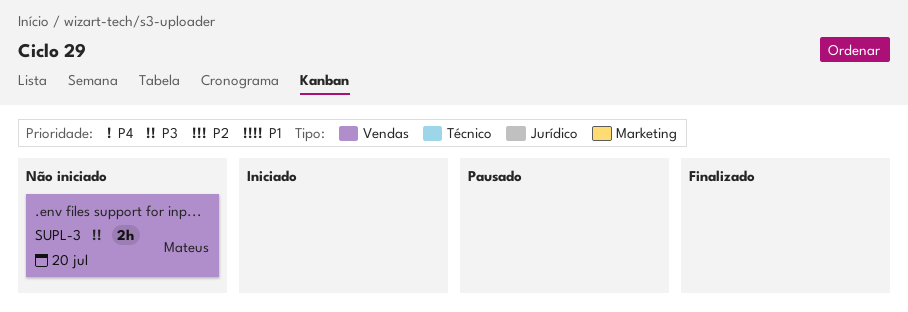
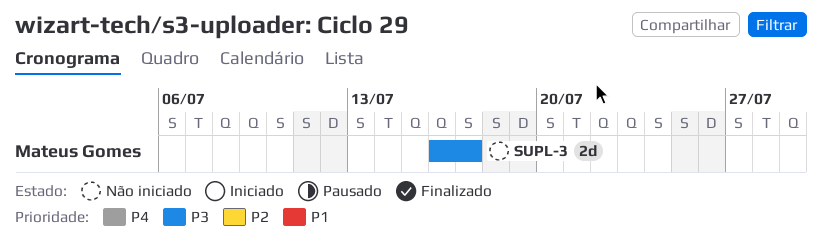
SUPL-3, estimate: 2h -> 2d
SUPL-3, due: Jul 20 -> Jul 17

